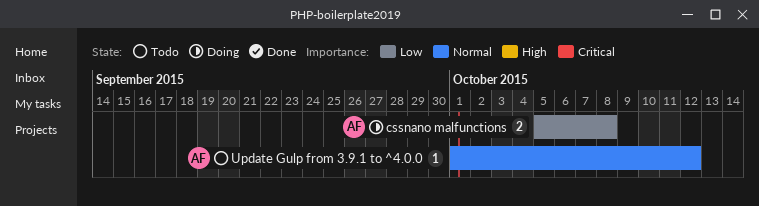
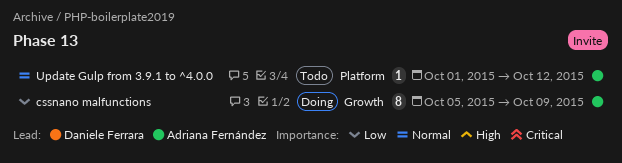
cssnano malfunctions, estimate: 2 -> 8
cssnano malfunctions, due: Oct 8 -> Oct 9

